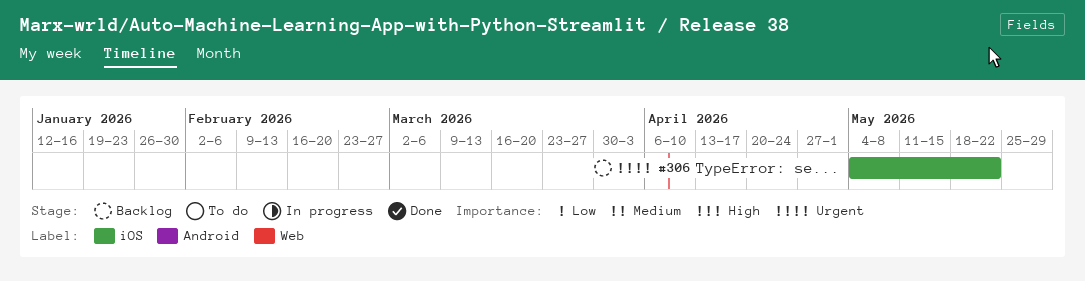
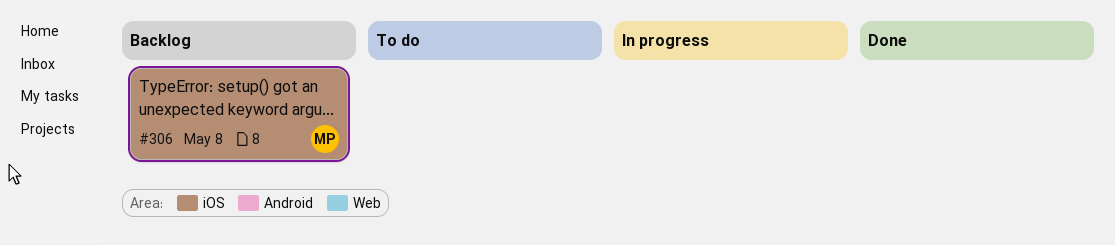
#306, due: May 22 -> May 8

